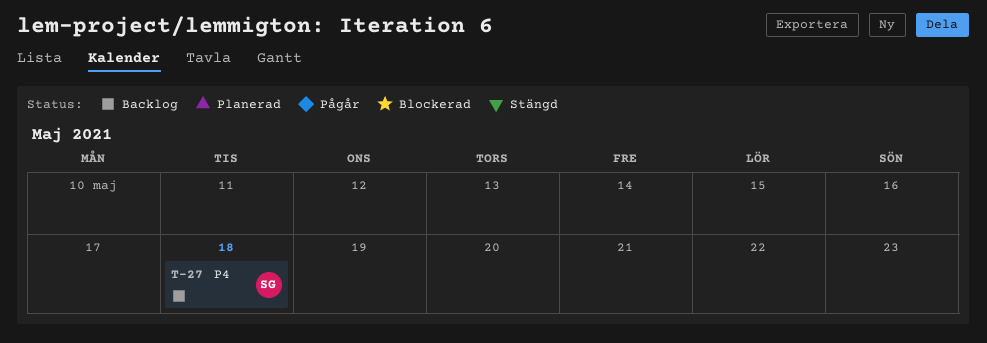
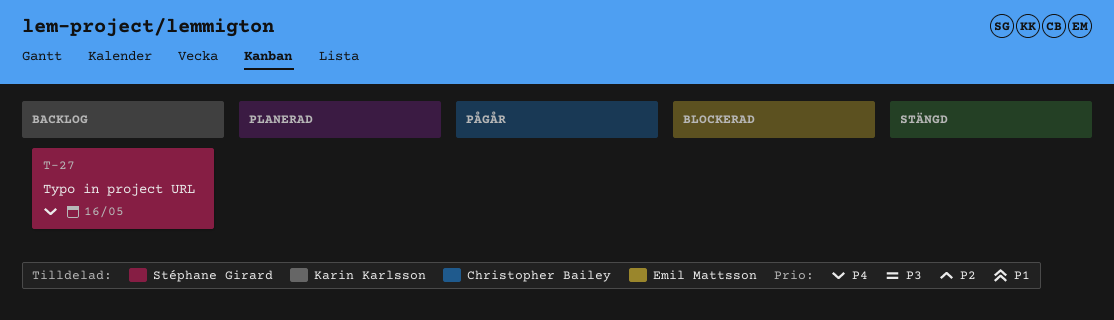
T-27, due: May 18 -> May 16

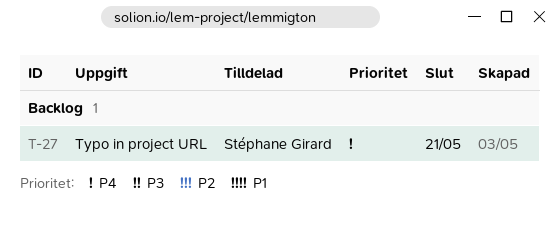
T-27, due: May 16 -> May 21

